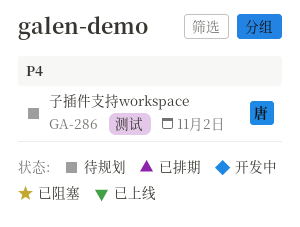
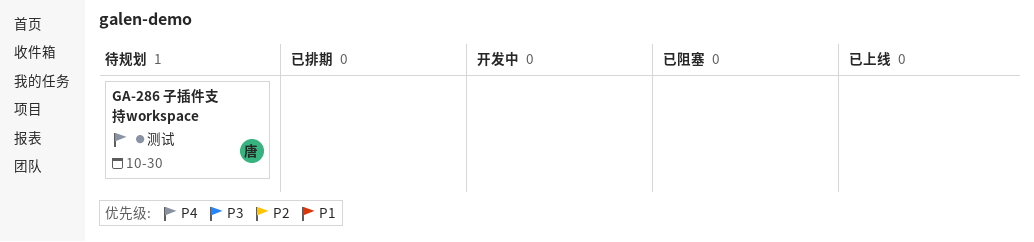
GA-286, due: Nov 2 -> Oct 30

